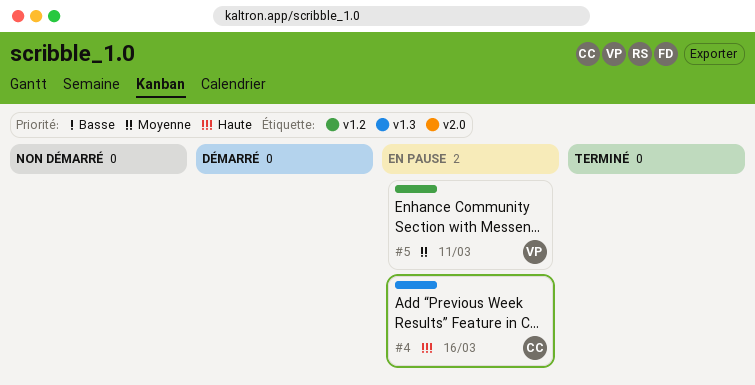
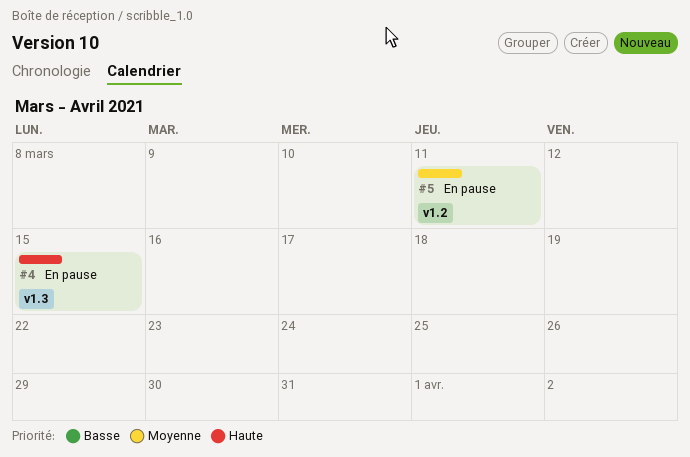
#4, due: Mar 16 -> Mar 15

